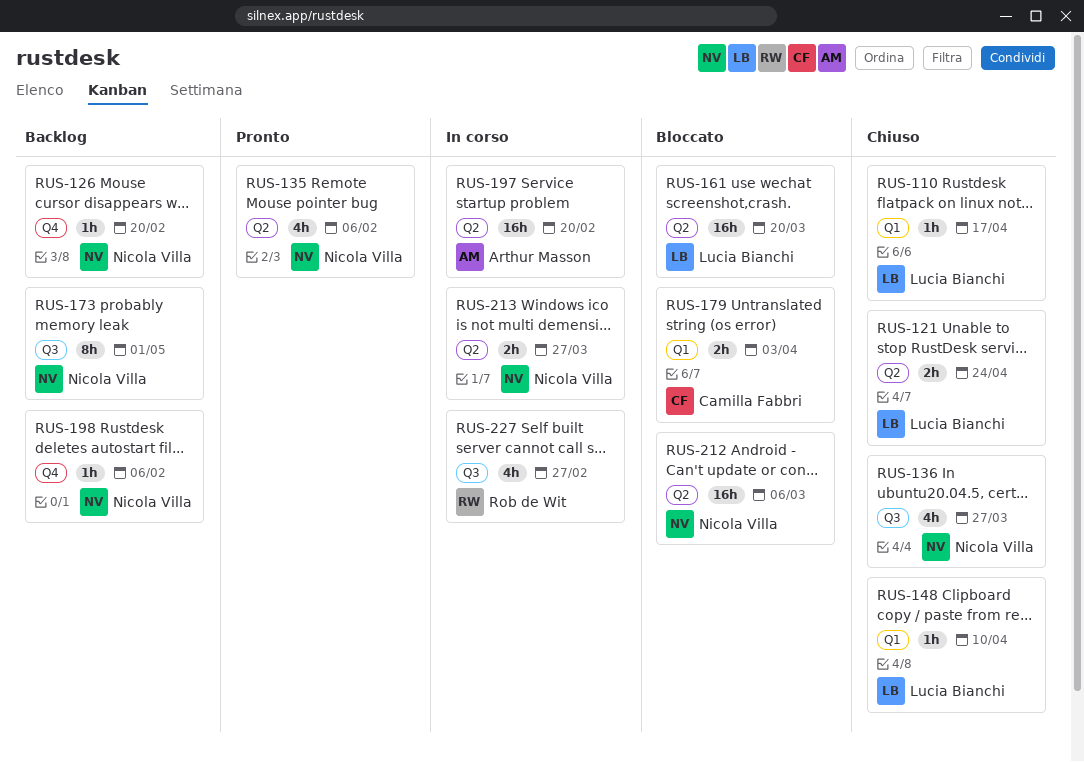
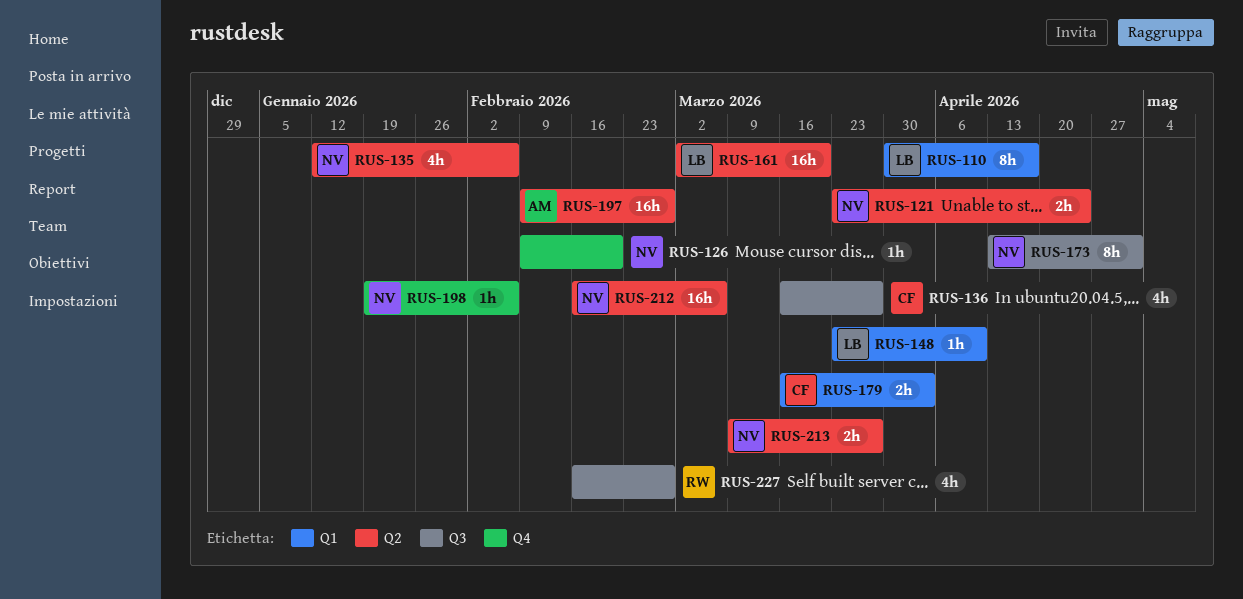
RUS-110, estimate: 1h -> 8h
RUS-121, owner: Lucia Bianchi -> Nicola Villa
RUS-136, owner: Nicola Villa -> Camilla Fabbri
RUS-197, due: Feb 20 -> Feb 27

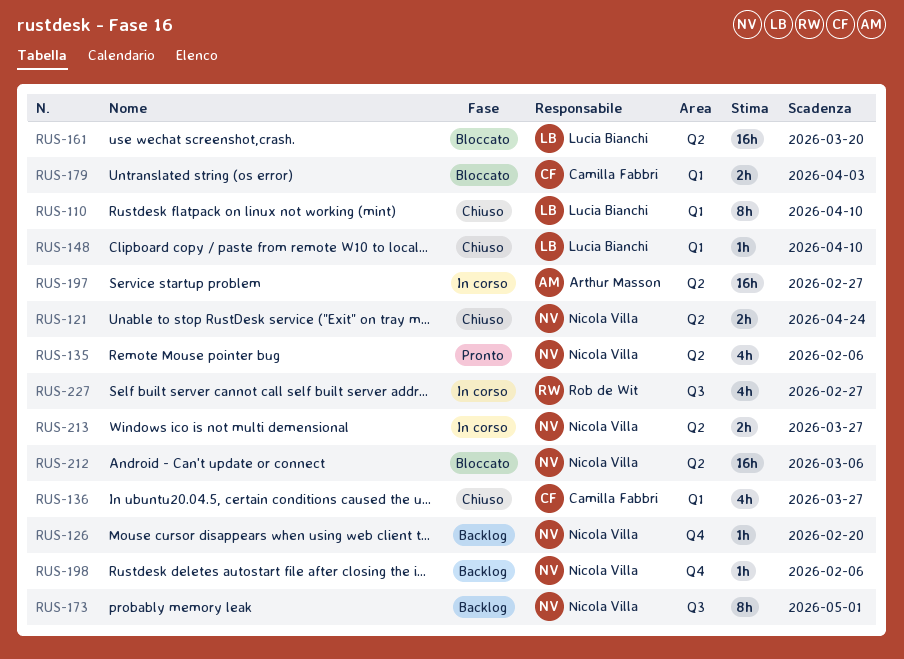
RUS-110, due: Apr 17 -> Apr 10
RUS-136, label: Q3 -> Q1

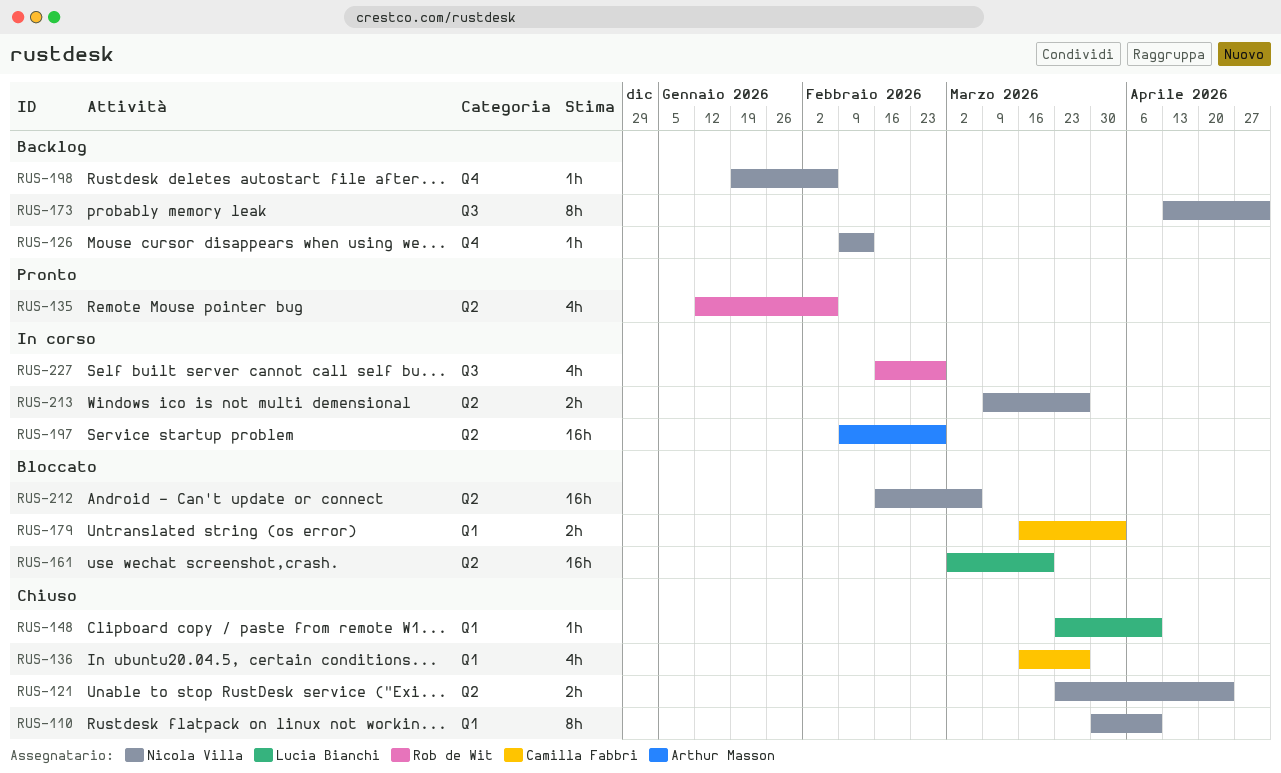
RUS-110, owner: Lucia Bianchi -> Nicola Villa
RUS-126, due: Feb 20 -> Feb 13
RUS-135, owner: Nicola Villa -> Rob de Wit

